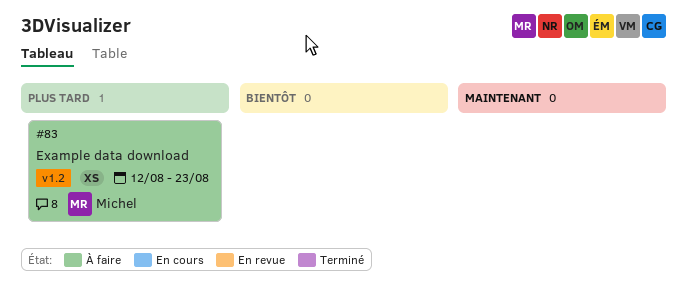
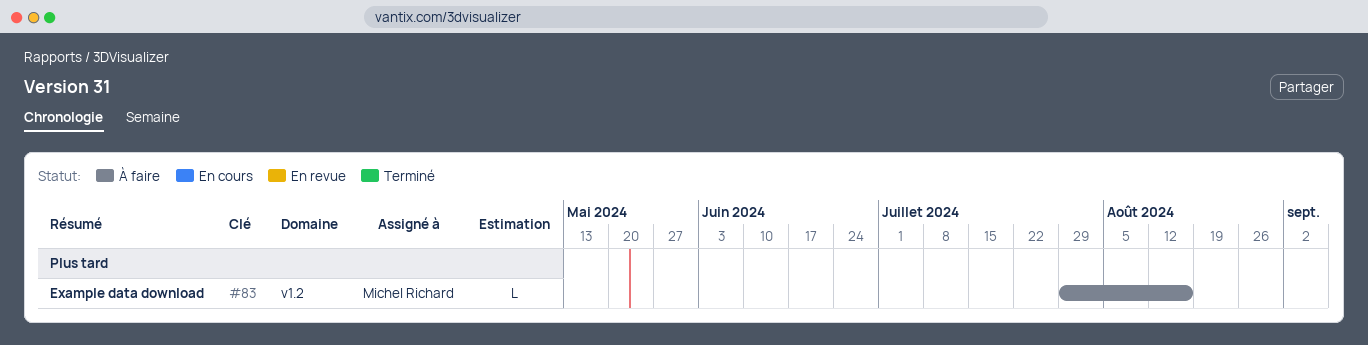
#83, estimate: XS -> L
#83, start: Aug 12 -> Jul 29
#83, due: Aug 23 -> Aug 16

